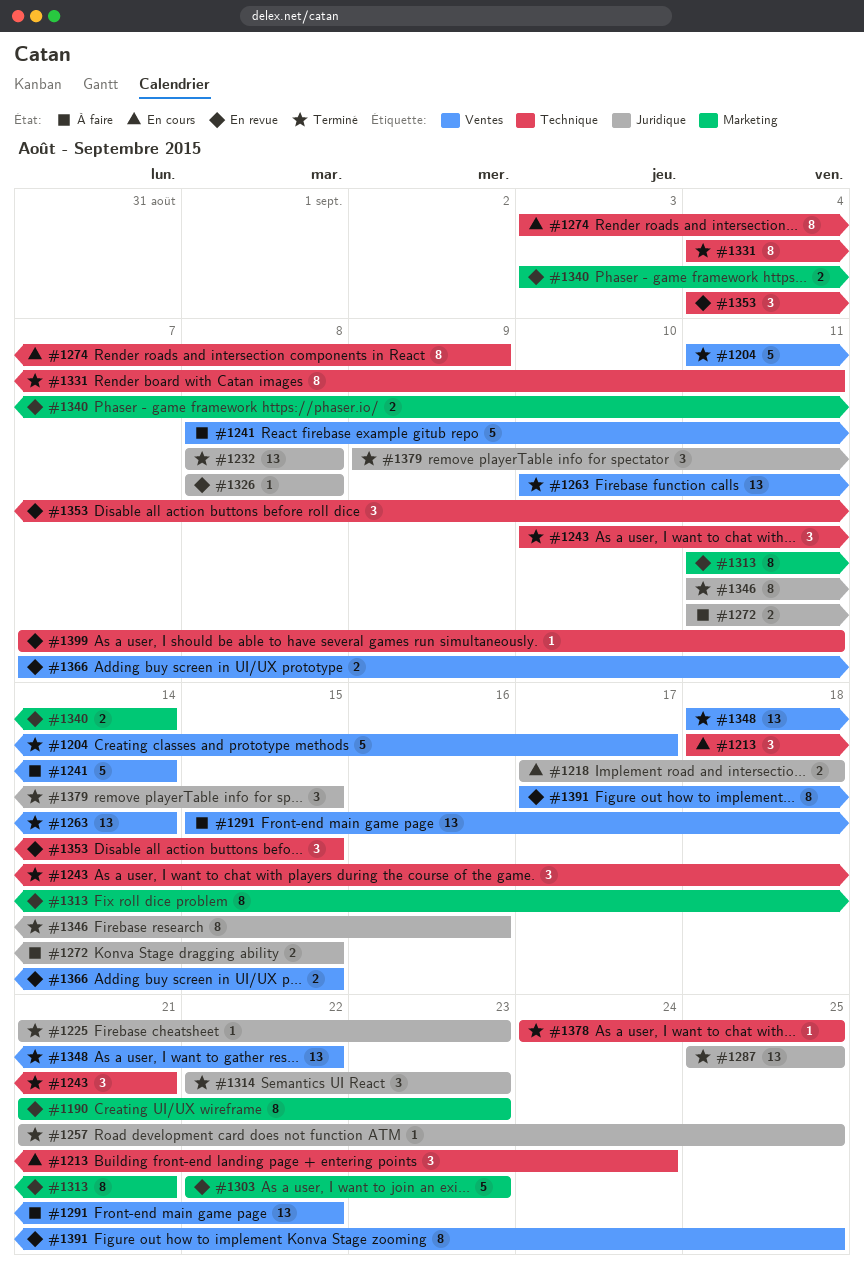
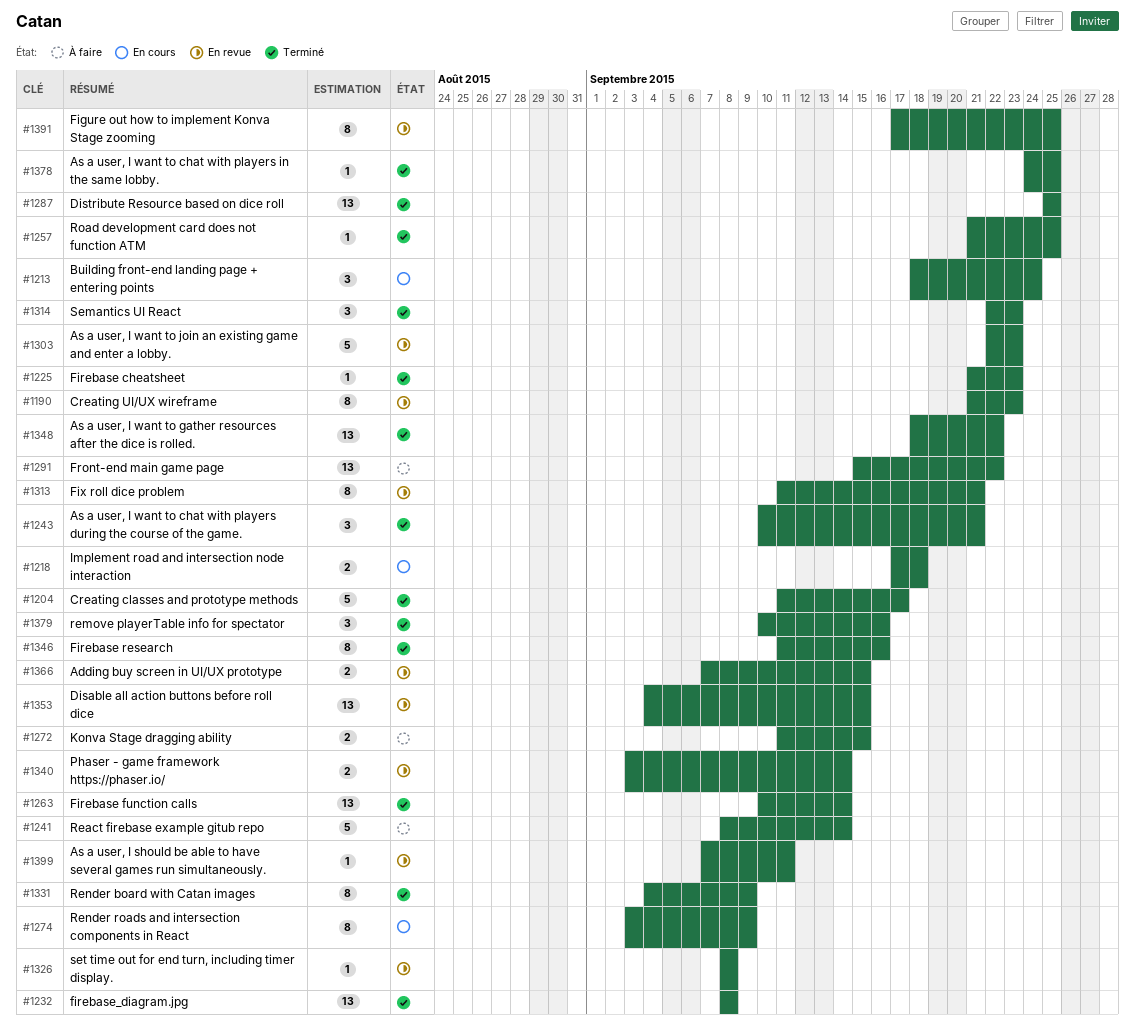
#1331, due: Sep 11 -> Sep 9
#1353, estimate: 3 -> 13
#1379, start: Sep 9 -> Sep 10
#1379, due: Sep 15 -> Sep 16

